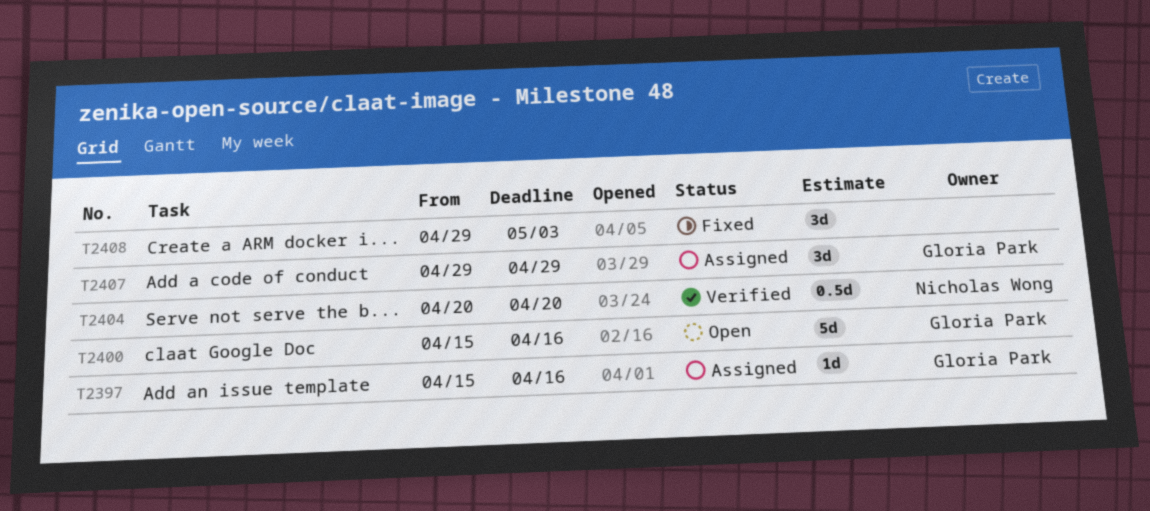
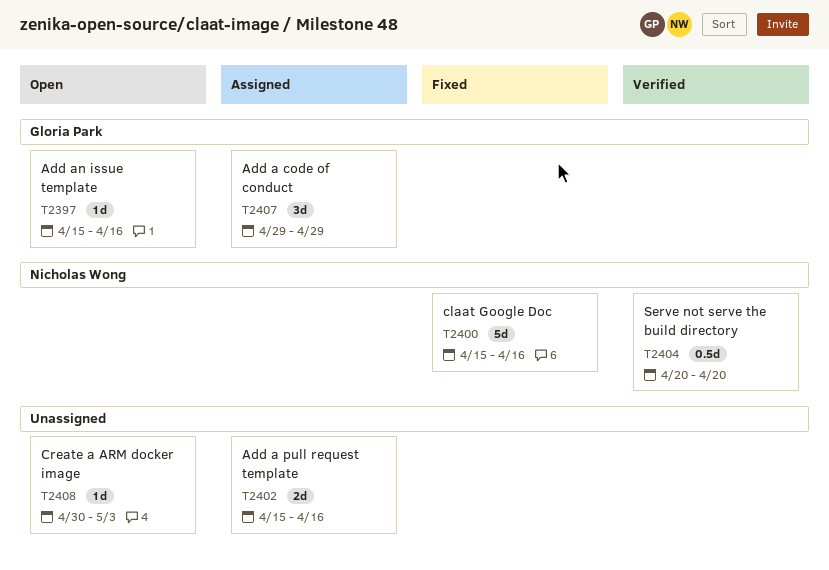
T2397, status: Assigned -> Open
T2400, status: Open -> Fixed
T2400, owner: Gloria Park -> Nicholas Wong
T2402: none -> present
T2408, status: Fixed -> Open
T2408, estimate: 3d -> 1d
T2408, start: Apr 29 -> Apr 30

